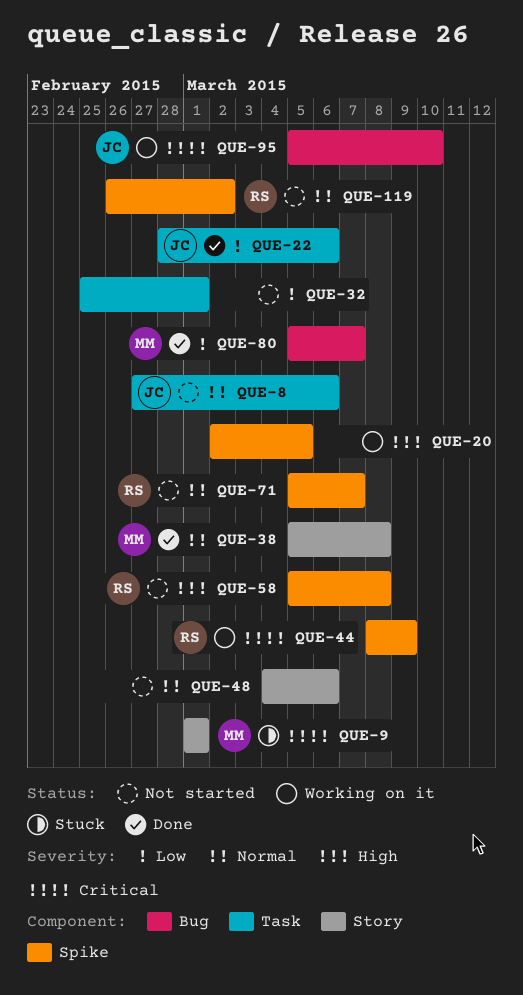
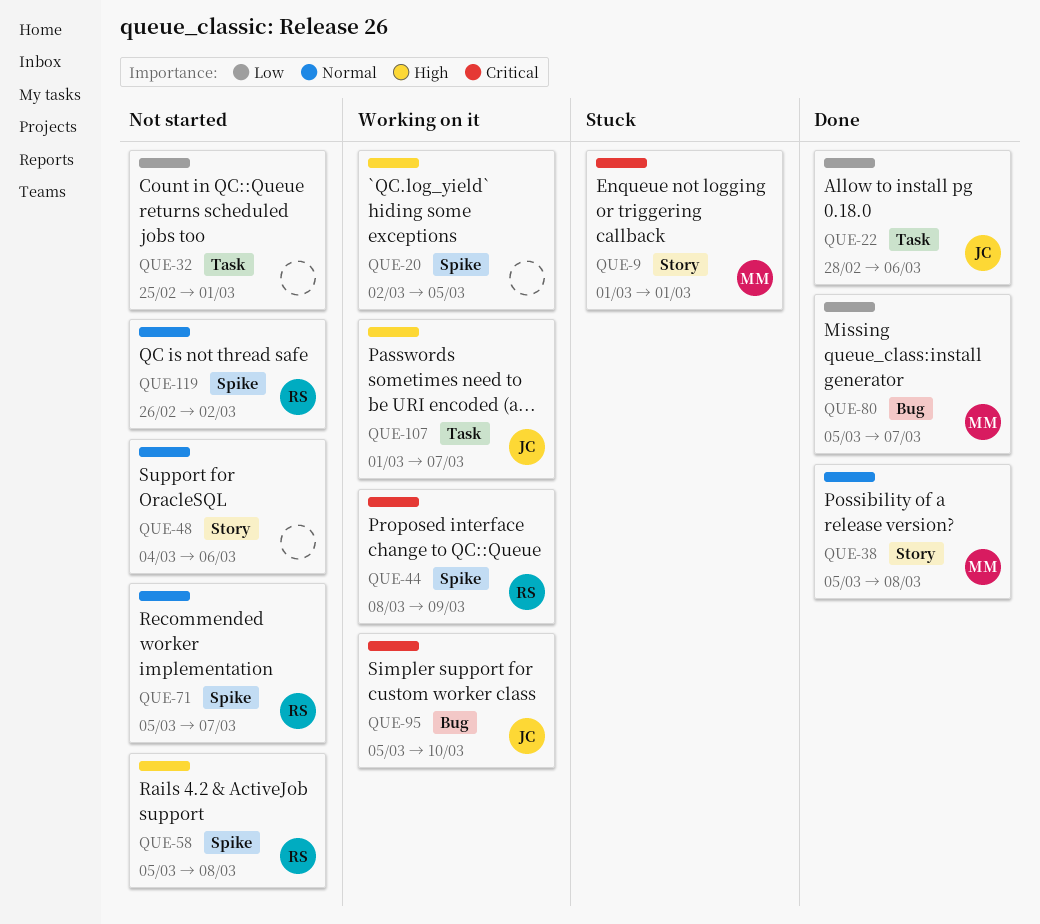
QUE-8: present -> none
QUE-107: none -> present

